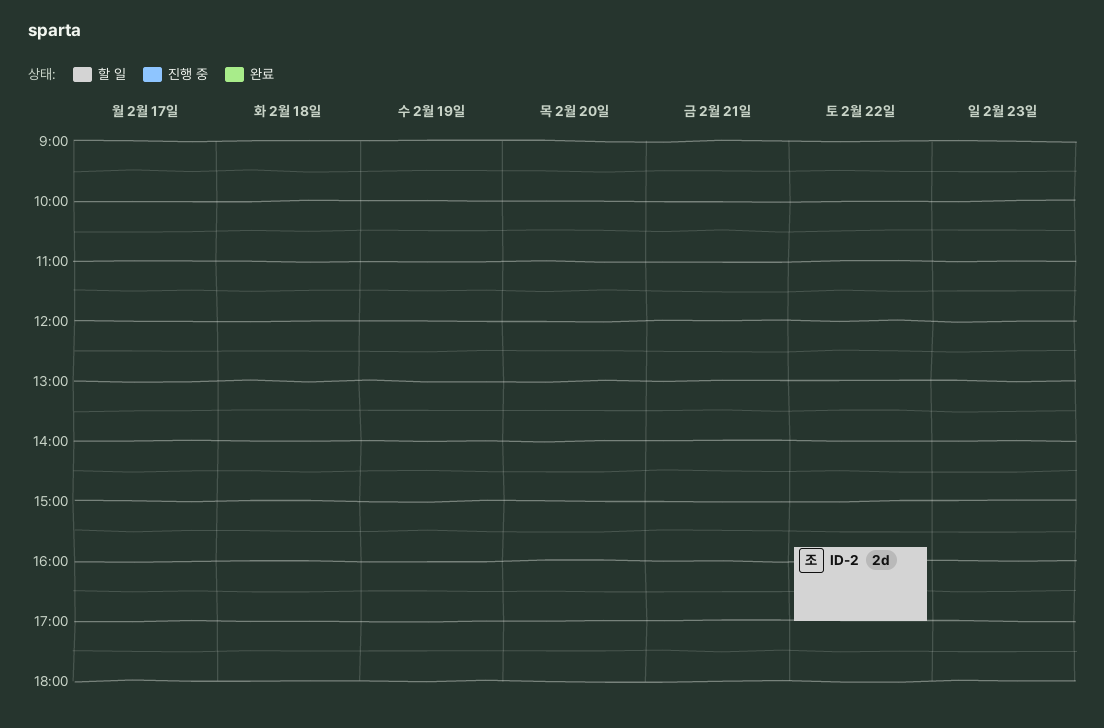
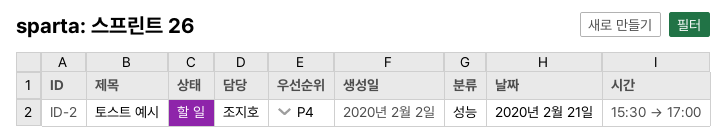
ID-2, day: Feb 22 -> Feb 21
ID-2, begins: 15:45 -> 15:30

